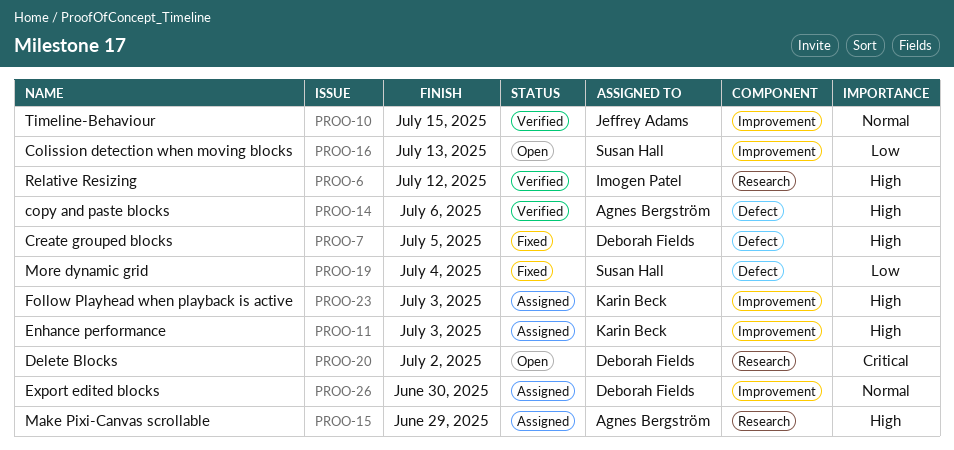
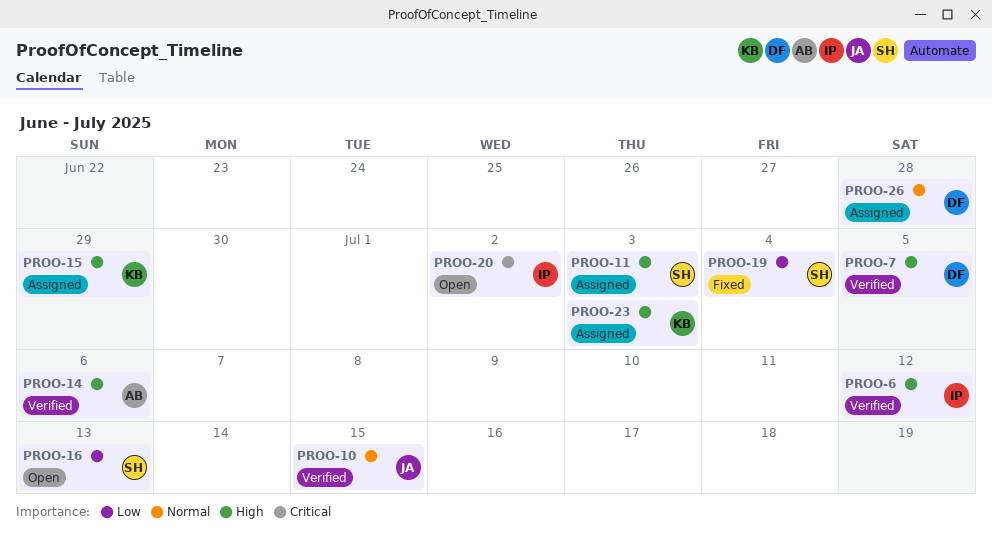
PROO-7, status: Fixed -> Verified
PROO-11, owner: Karin Beck -> Susan Hall
PROO-15, owner: Agnes Bergström -> Karin Beck
PROO-20, owner: Deborah Fields -> Imogen Patel
PROO-26, due: Jun 30 -> Jun 28

